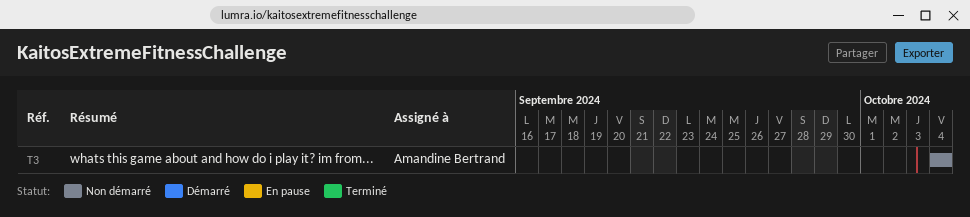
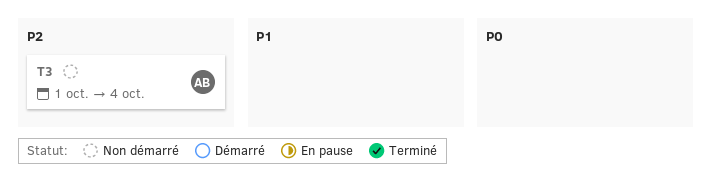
T3, start: Oct 4 -> Oct 1

